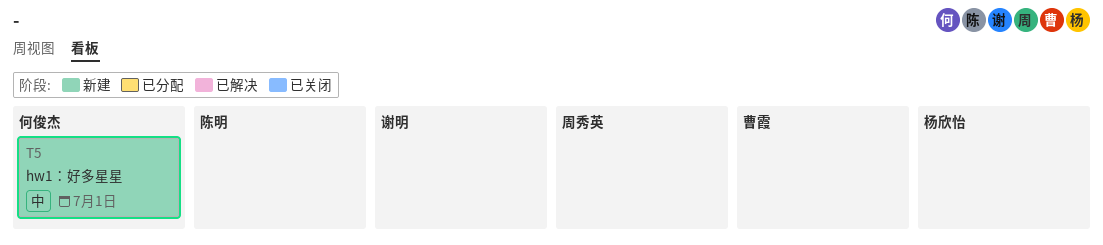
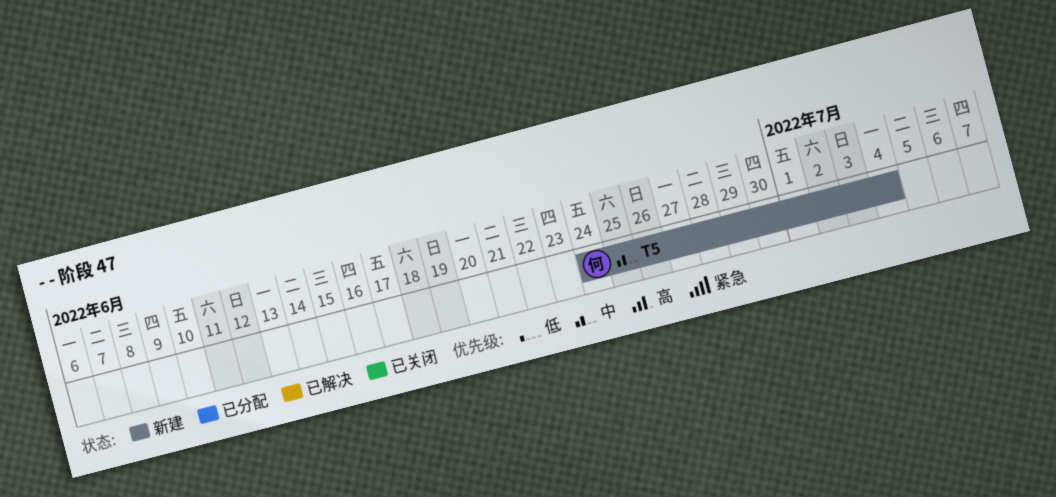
T5, due: Jul 1 -> Jul 4

